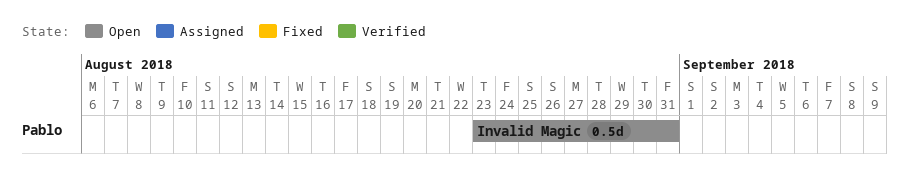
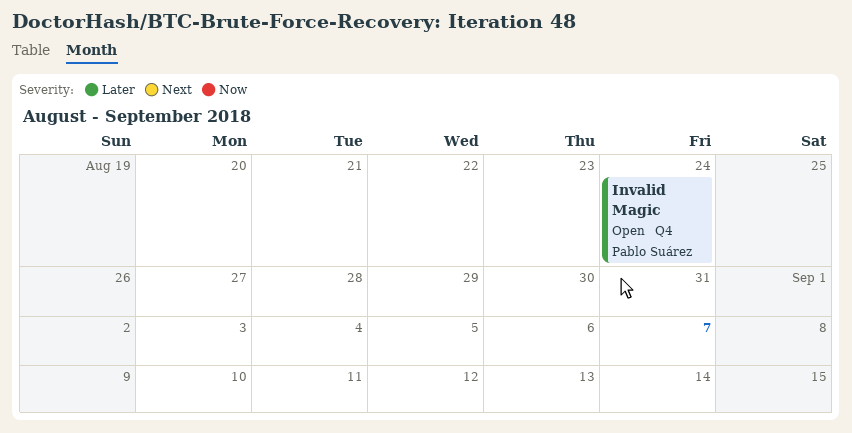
Invalid Magic, due: Aug 31 -> Aug 24

